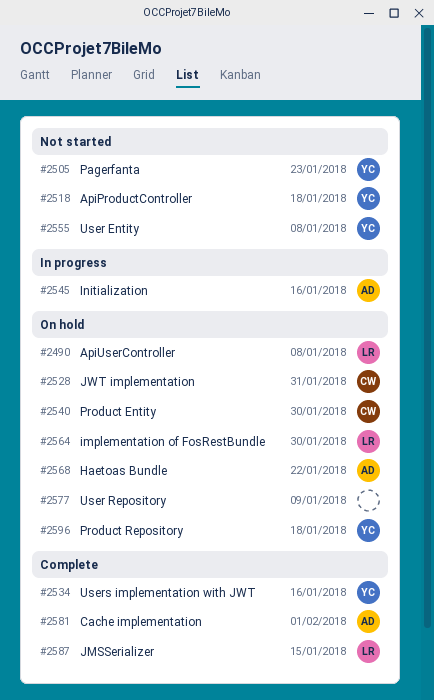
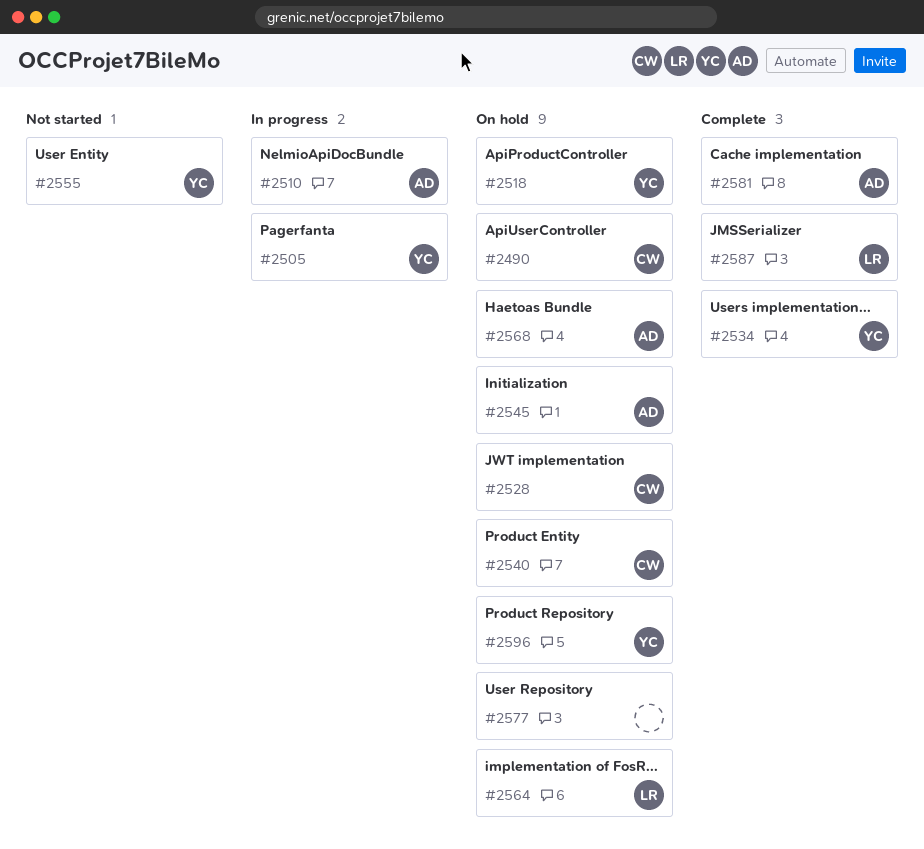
#2490, owner: LR -> CW
#2505, status: Not started -> In progress
#2510: none -> present
#2518, status: Not started -> On hold
#2545, status: In progress -> On hold

